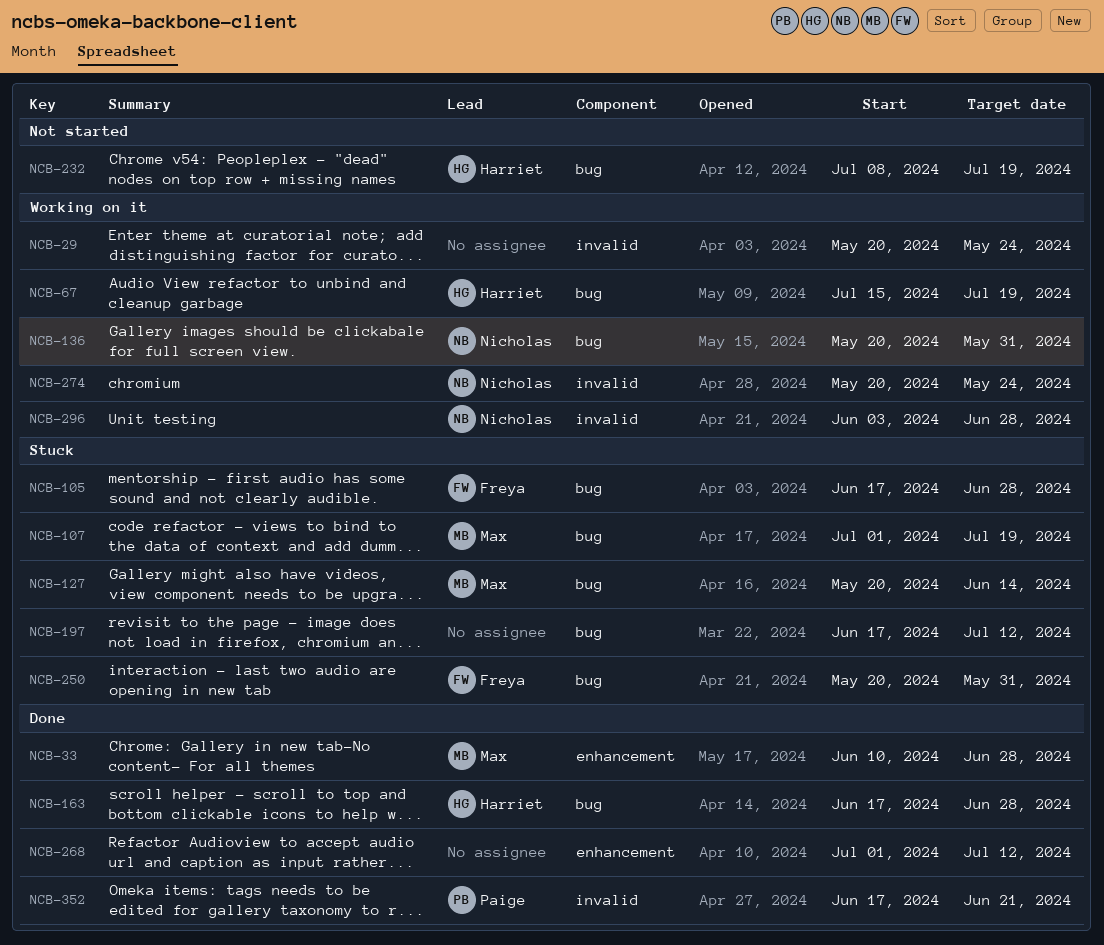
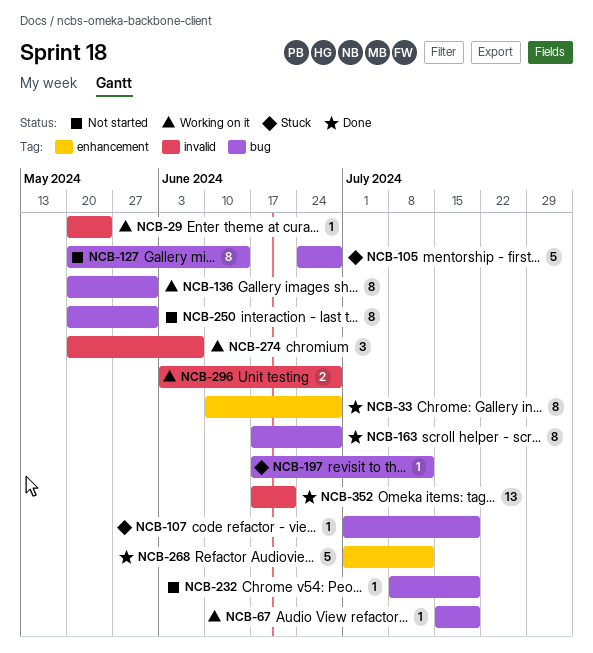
NCB-105, start: Jun 17 -> Jun 24
NCB-127, status: Stuck -> Not started
NCB-250, status: Stuck -> Not started
NCB-274, due: May 24 -> Jun 7

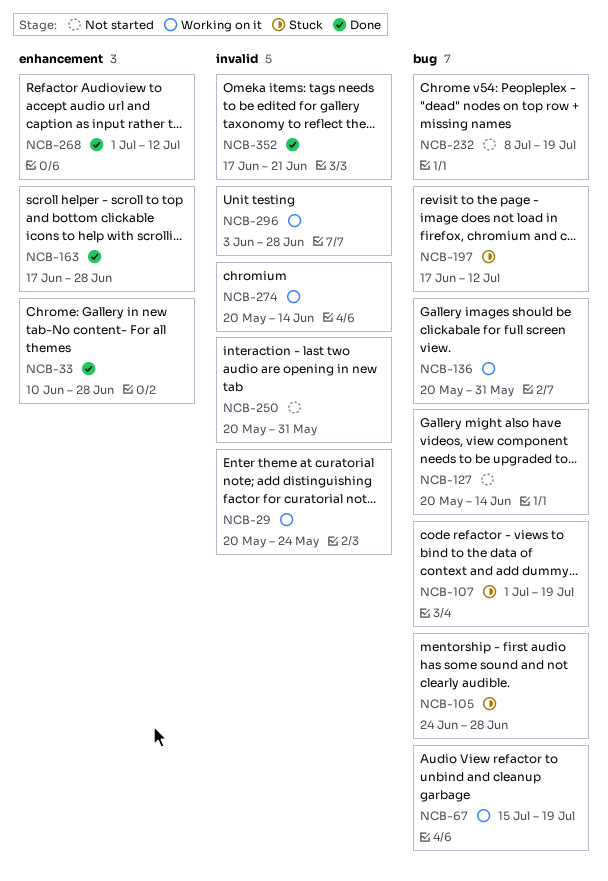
NCB-163, label: bug -> enhancement
NCB-250, label: bug -> invalid
NCB-274, due: Jun 7 -> Jun 14

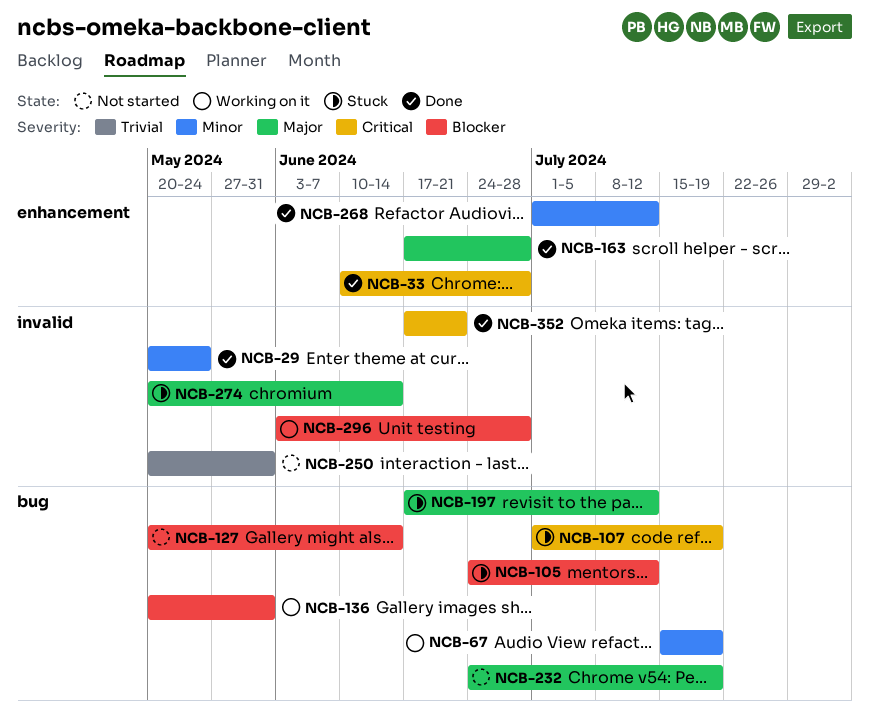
NCB-29, status: Working on it -> Done
NCB-105, due: Jun 28 -> Jul 12
NCB-232, start: Jul 8 -> Jun 24
NCB-274, status: Working on it -> Stuck

